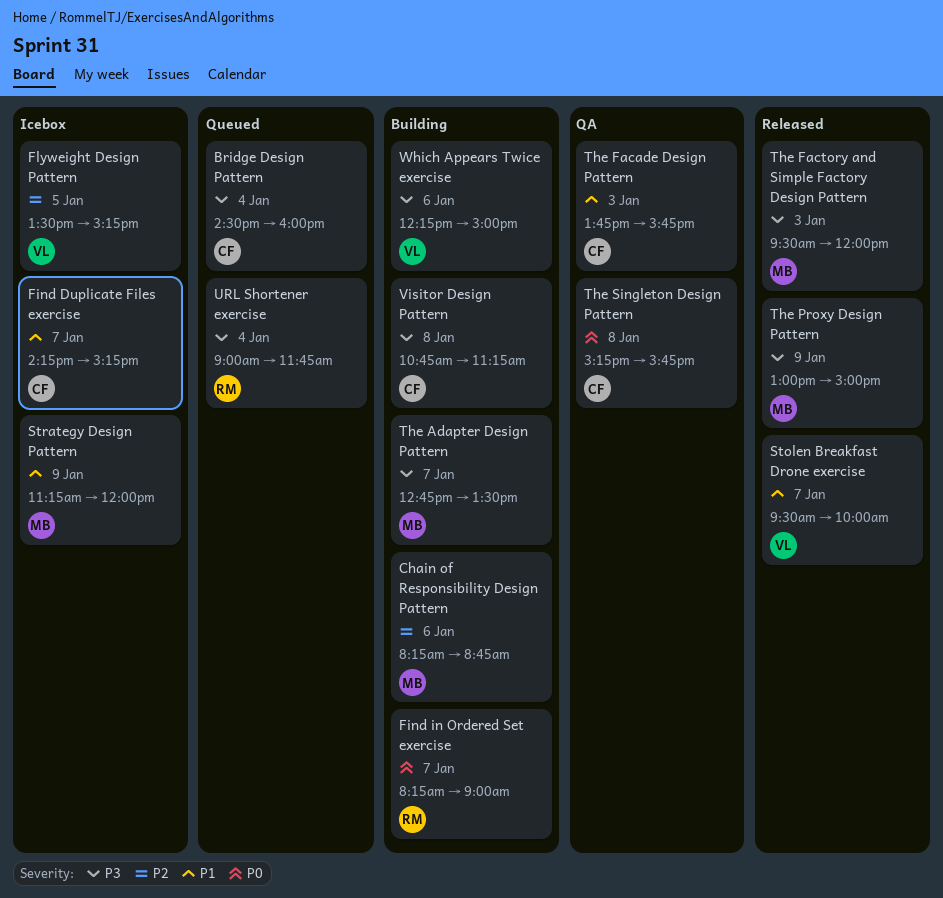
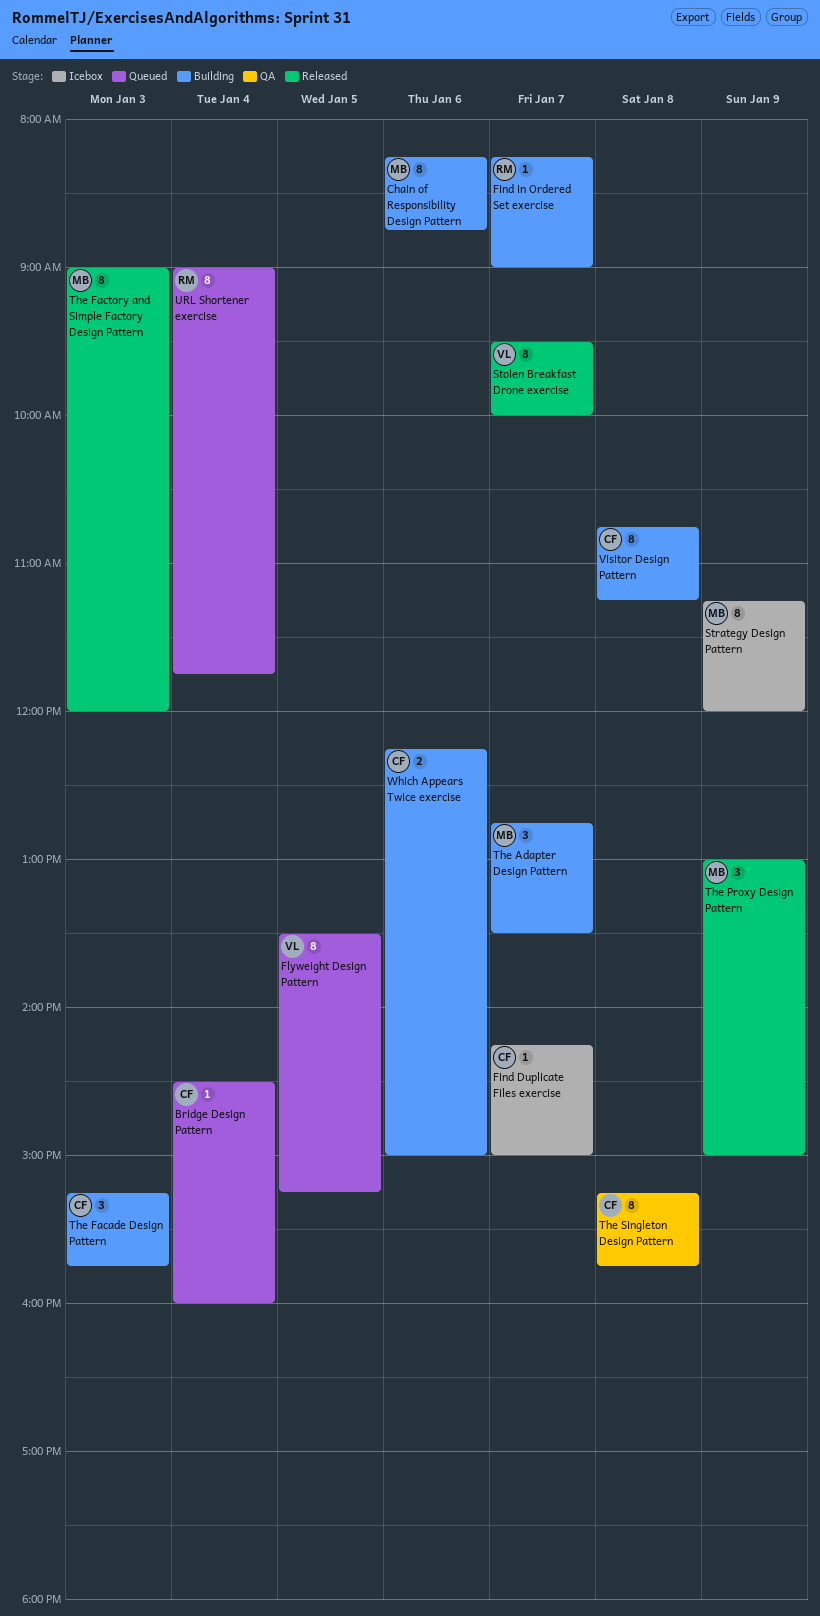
Find Duplicate Files exercise, ends: 15:15 -> 15:00
Flyweight Design Pattern, status: Icebox -> Queued
The Facade Design Pattern, status: QA -> Building
The Facade Design Pattern, begins: 13:45 -> 15:15
The Factory and Simple Factory Design Pattern, begins: 09:30 -> 09:00
Which Appears Twice exercise, owner: VL -> CF

